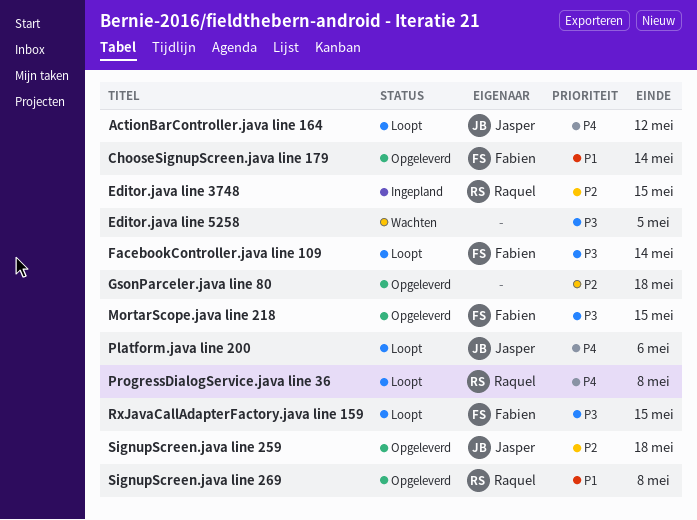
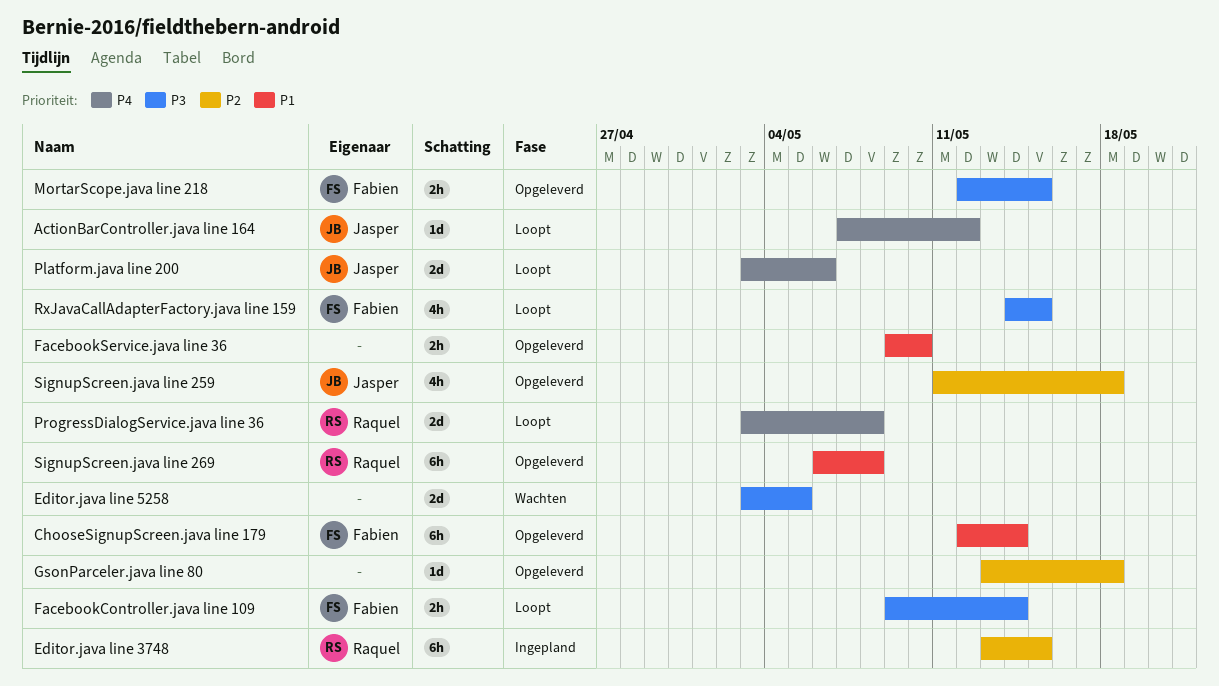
FacebookService.java line 36: none -> present

